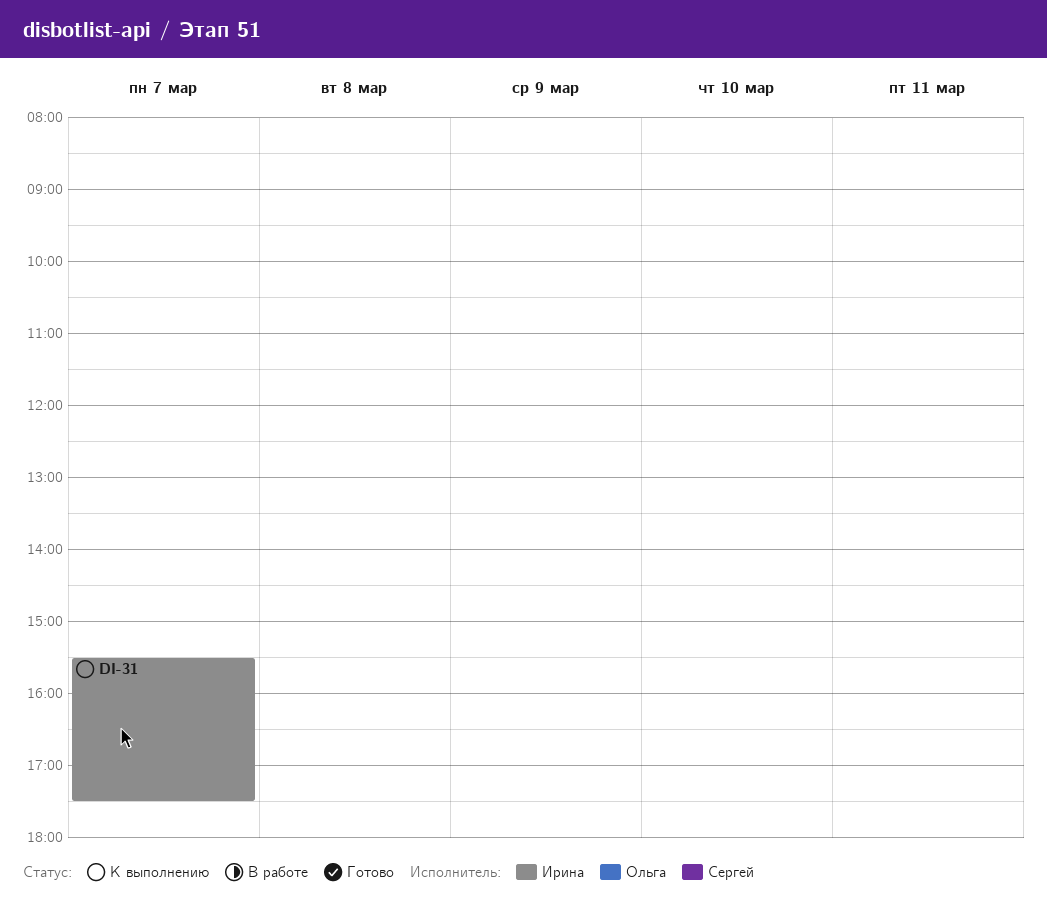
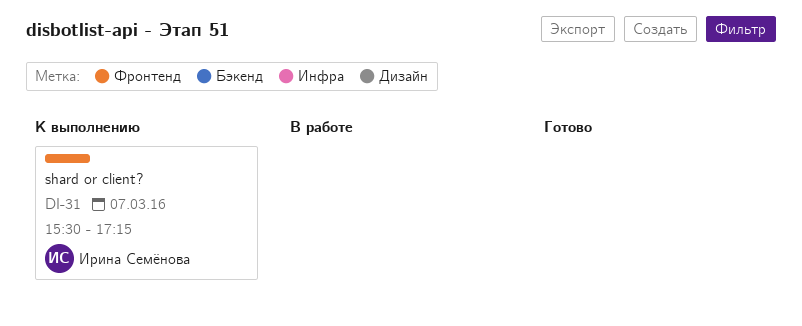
DI-31, ends: 17:30 -> 17:15

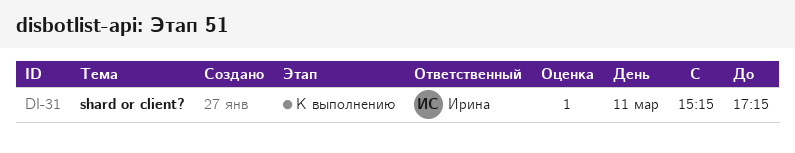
DI-31, day: Mar 7 -> Mar 11
DI-31, begins: 15:30 -> 15:15

